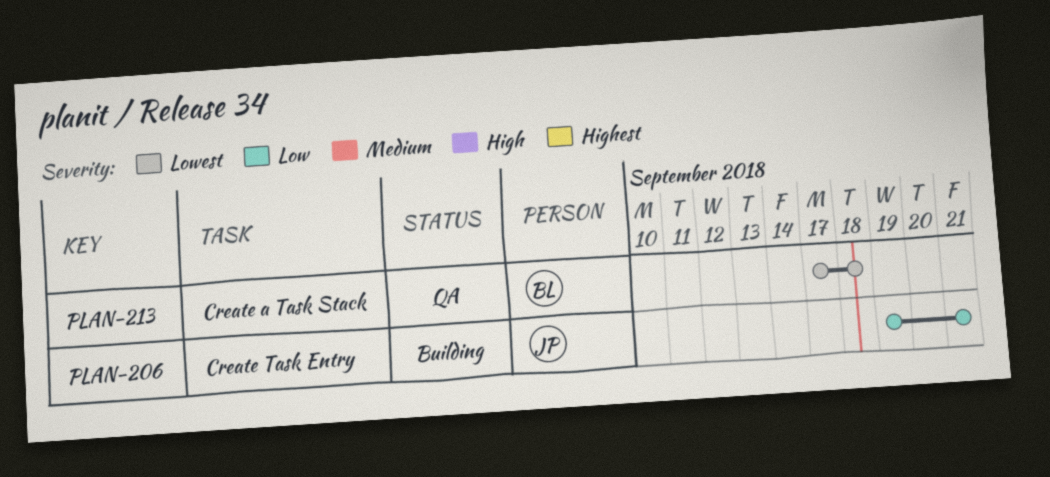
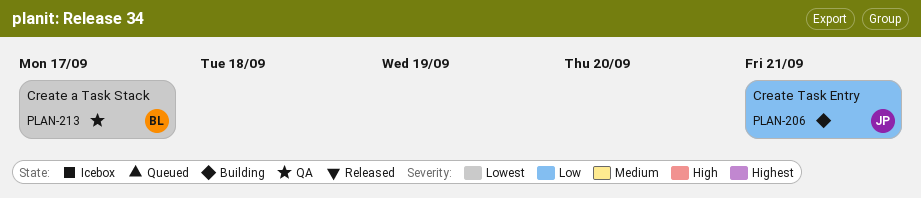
PLAN-213, due: Sep 18 -> Sep 17

